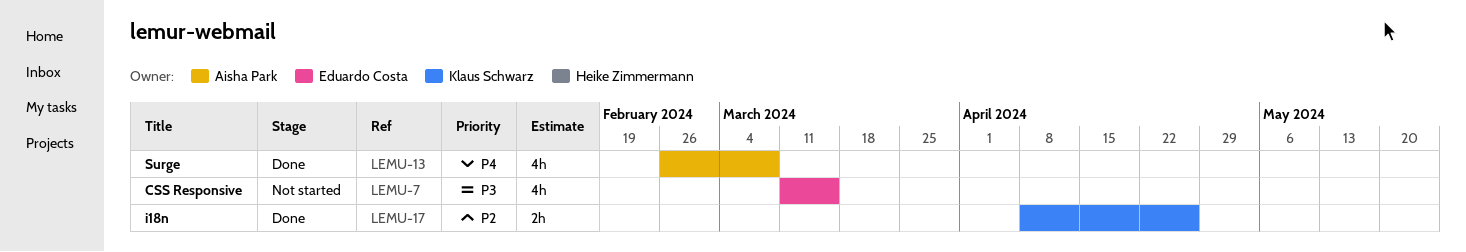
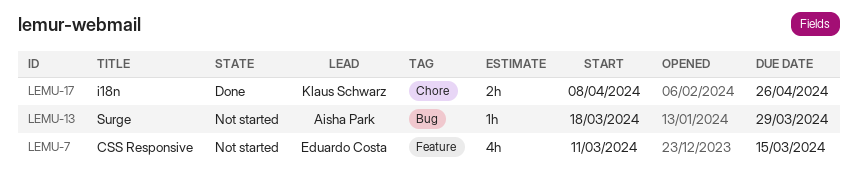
LEMU-13, status: Done -> Not started
LEMU-13, estimate: 4h -> 1h
LEMU-13, start: Feb 26 -> Mar 18
LEMU-13, due: Mar 8 -> Mar 29

